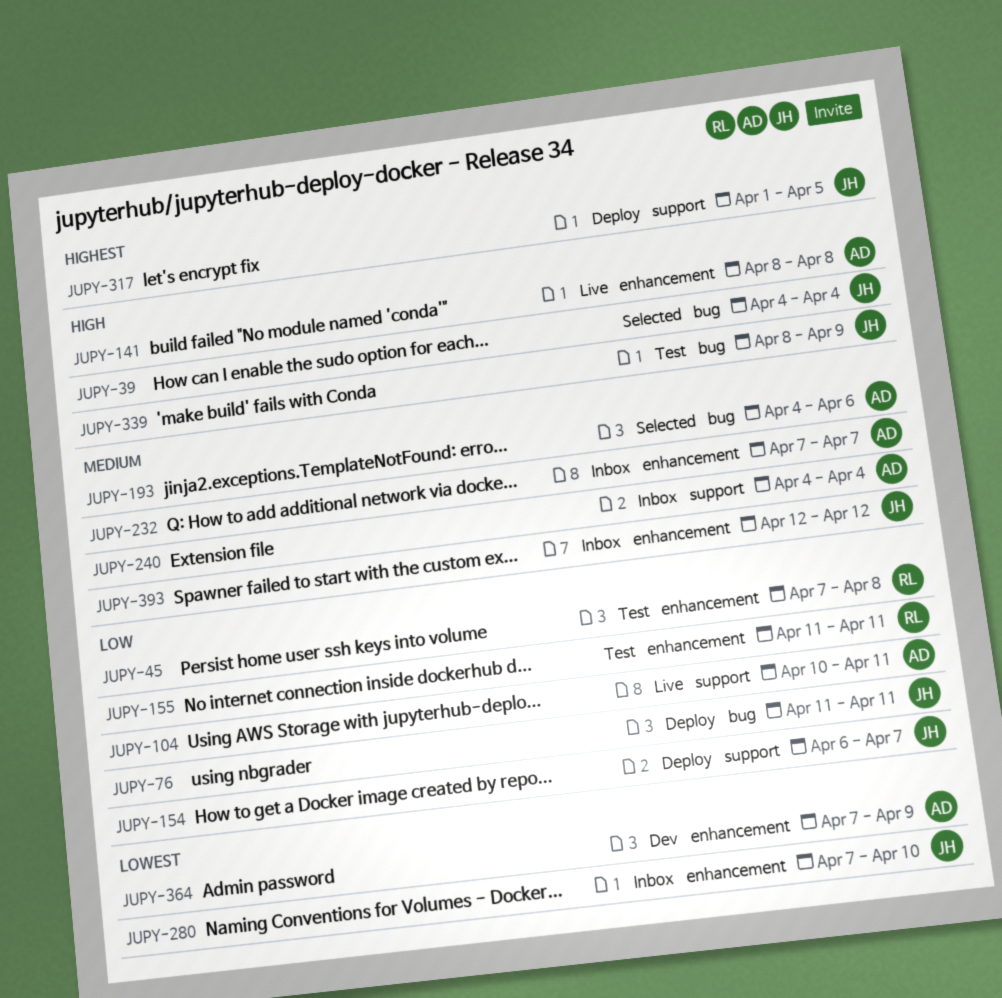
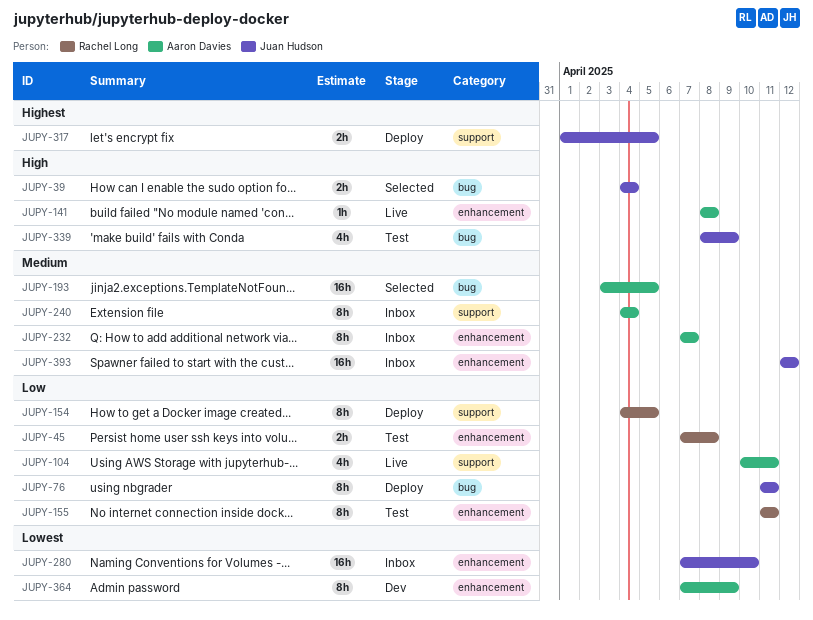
JUPY-154, owner: Juan Hudson -> Rachel Long
JUPY-154, start: Apr 6 -> Apr 4
JUPY-154, due: Apr 7 -> Apr 5
JUPY-193, start: Apr 4 -> Apr 3
JUPY-193, due: Apr 6 -> Apr 5

